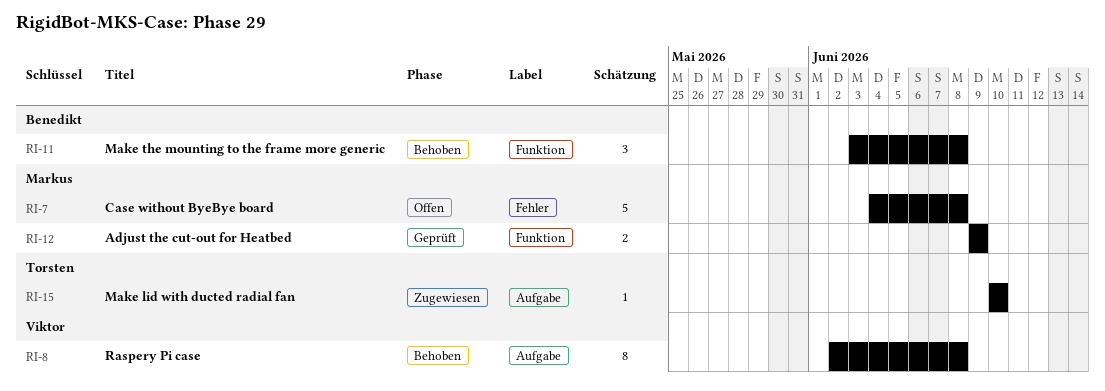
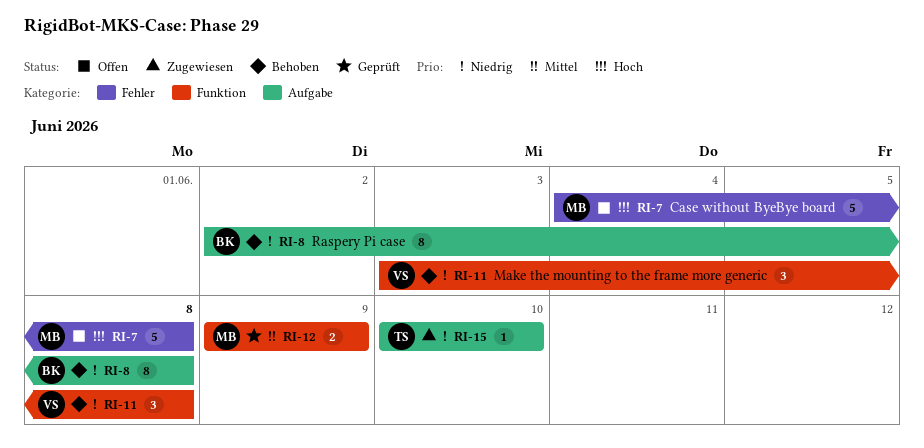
RI-8, owner: Viktor -> Benedikt
RI-11, owner: Benedikt -> Viktor

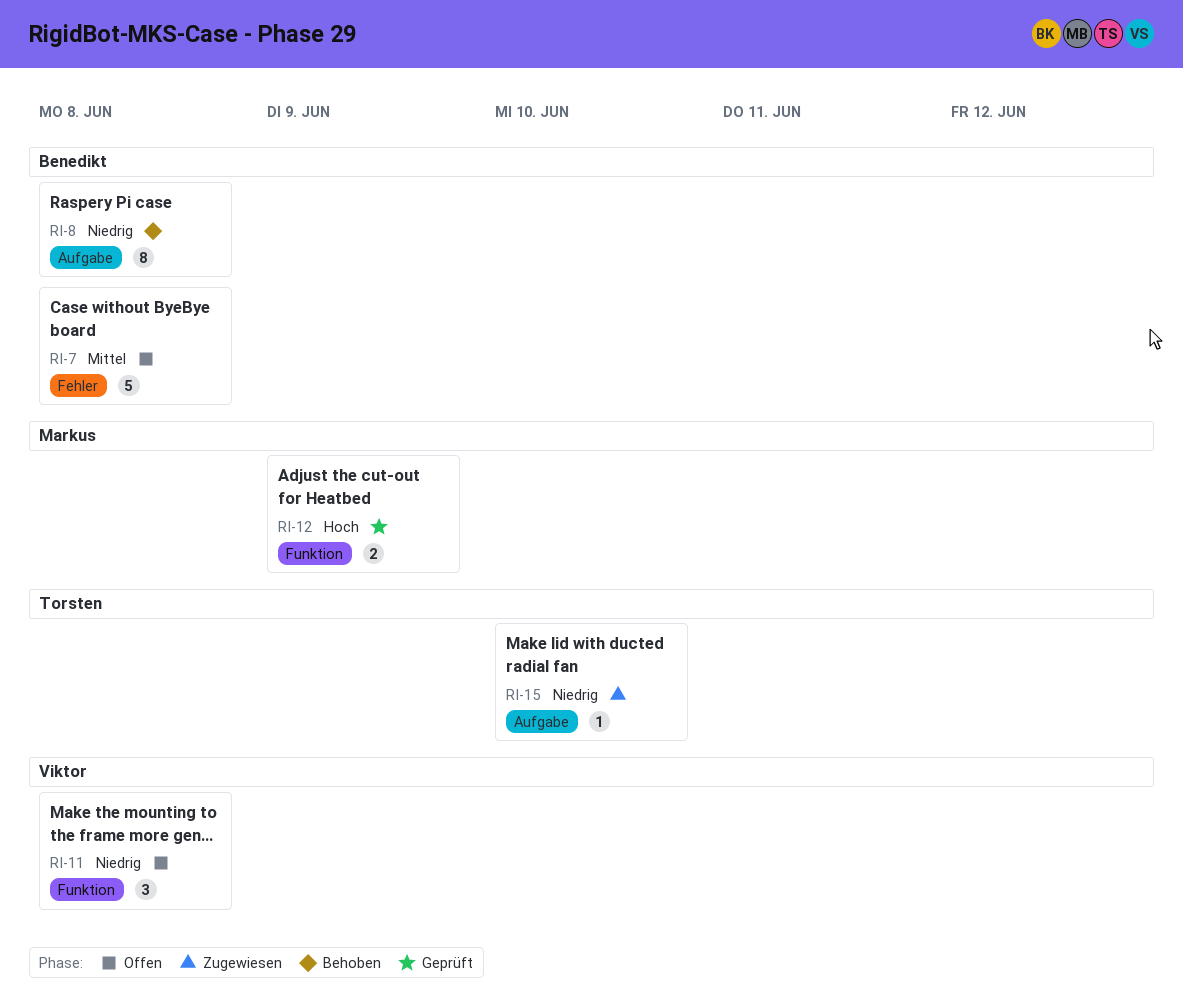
RI-7, owner: Markus -> Benedikt
RI-7, priority: Hoch -> Mittel
RI-11, status: Behoben -> Offen
RI-12, priority: Mittel -> Hoch

